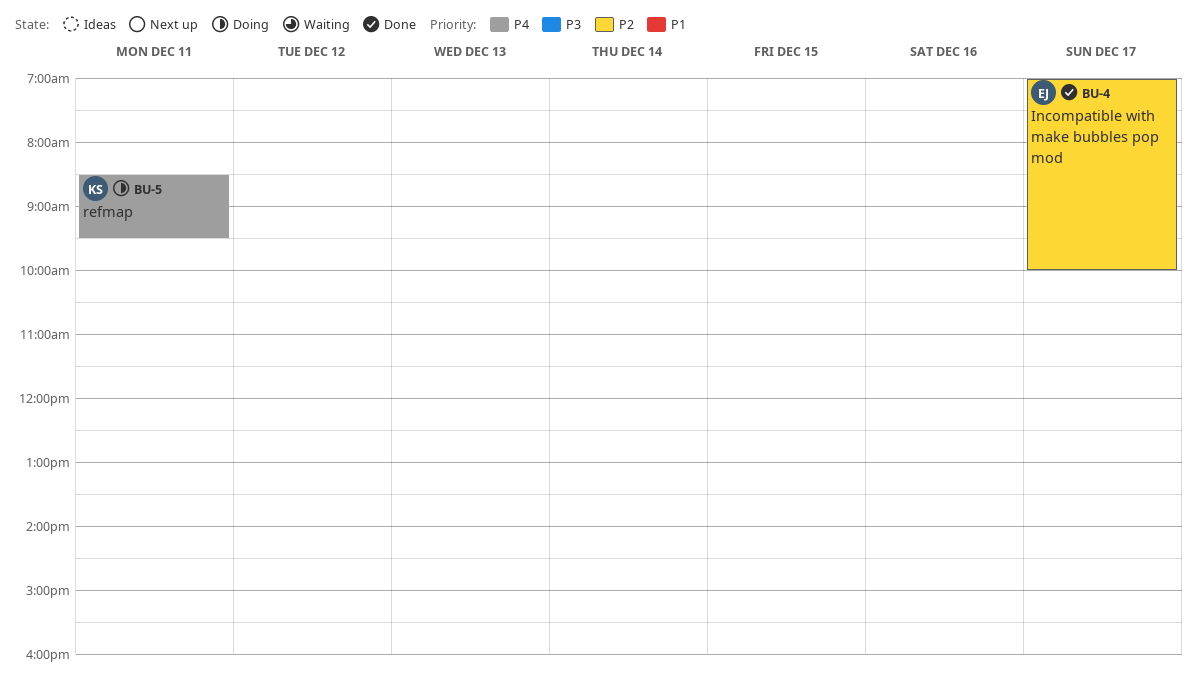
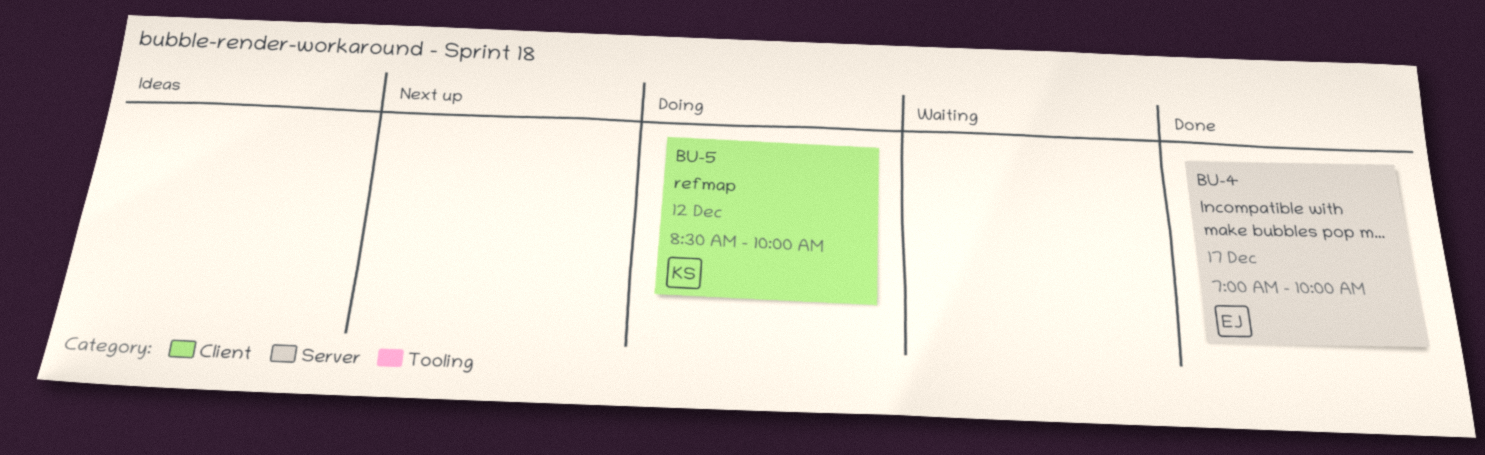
BU-5, day: Dec 11 -> Dec 12
BU-5, ends: 09:30 -> 10:00

